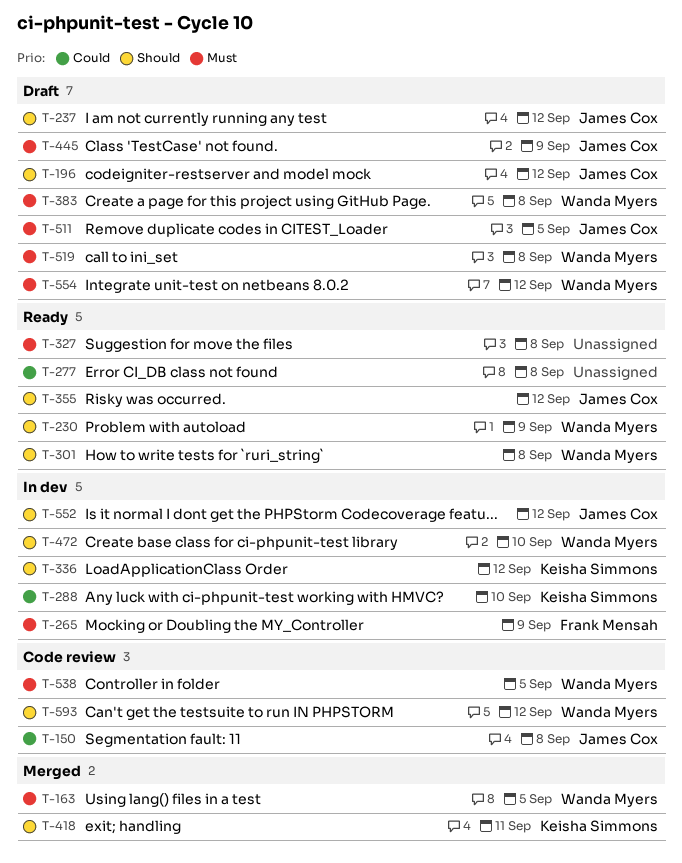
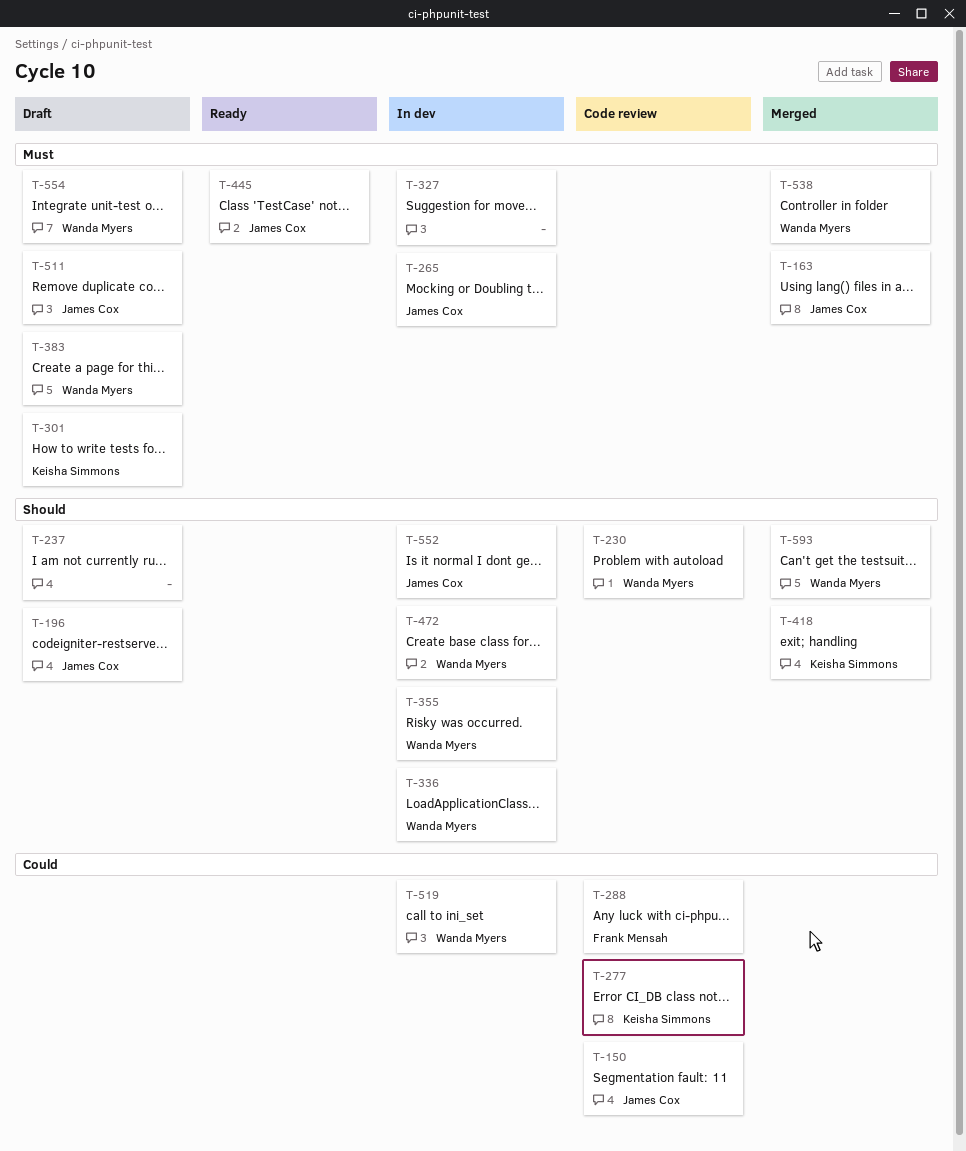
T-163, owner: Wanda Myers -> James Cox
T-230, status: Ready -> Code review
T-237, owner: James Cox -> none
T-265, owner: Frank Mensah -> James Cox
T-277, status: Ready -> Code review
T-277, owner: none -> Keisha Simmons
T-288, status: In dev -> Code review
T-288, owner: Keisha Simmons -> Frank Mensah
T-301, status: Ready -> Draft
T-301, owner: Wanda Myers -> Keisha Simmons
T-301, priority: Should -> Must
T-327, status: Ready -> In dev
T-336, owner: Keisha Simmons -> Wanda Myers
T-355, status: Ready -> In dev
T-355, owner: James Cox -> Wanda Myers
T-445, status: Draft -> Ready
T-519, status: Draft -> In dev
T-519, priority: Must -> Could
T-538, status: Code review -> Merged
T-593, status: Code review -> Merged

